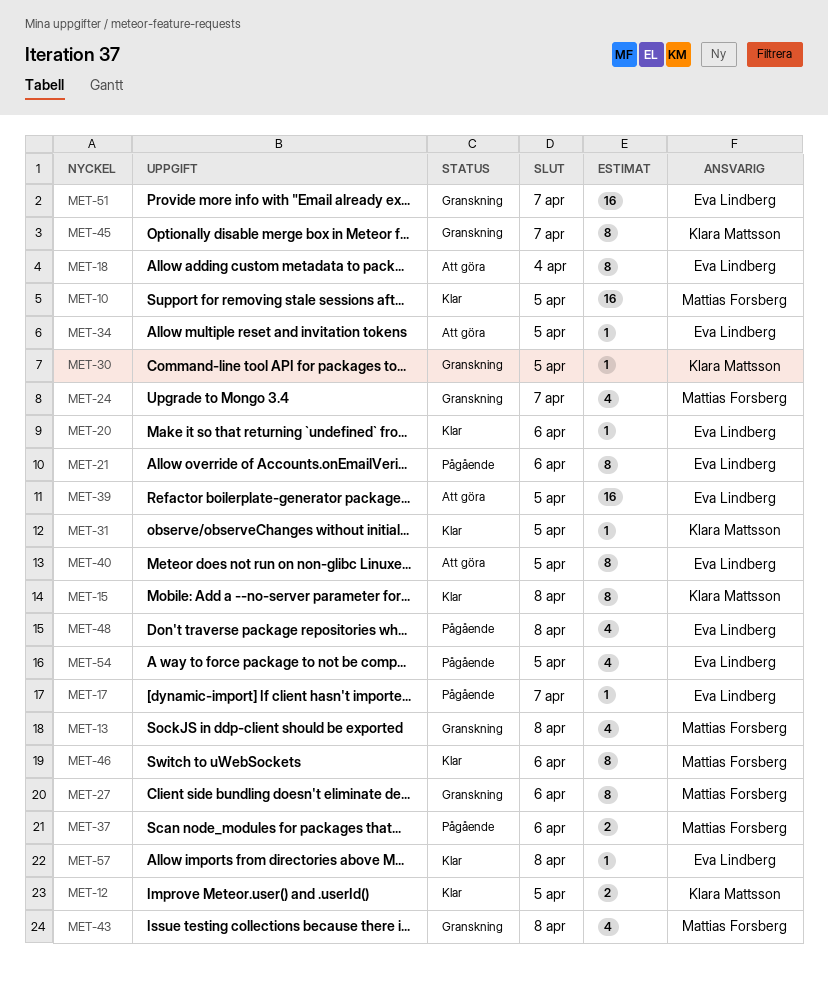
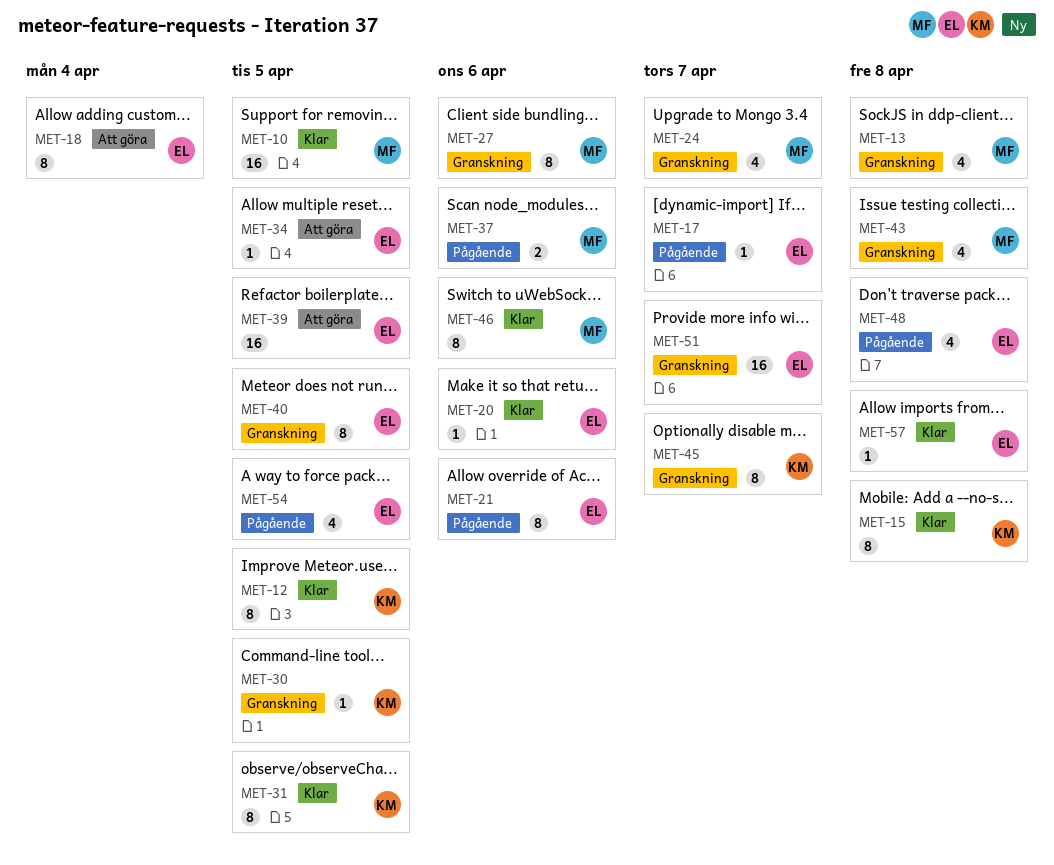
MET-12, estimate: 2 -> 8
MET-31, estimate: 1 -> 8
MET-40, status: Att göra -> Granskning

